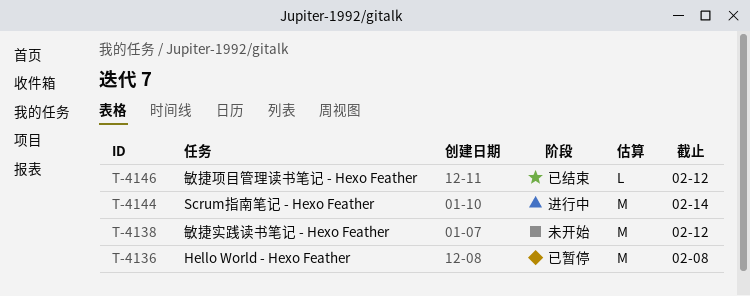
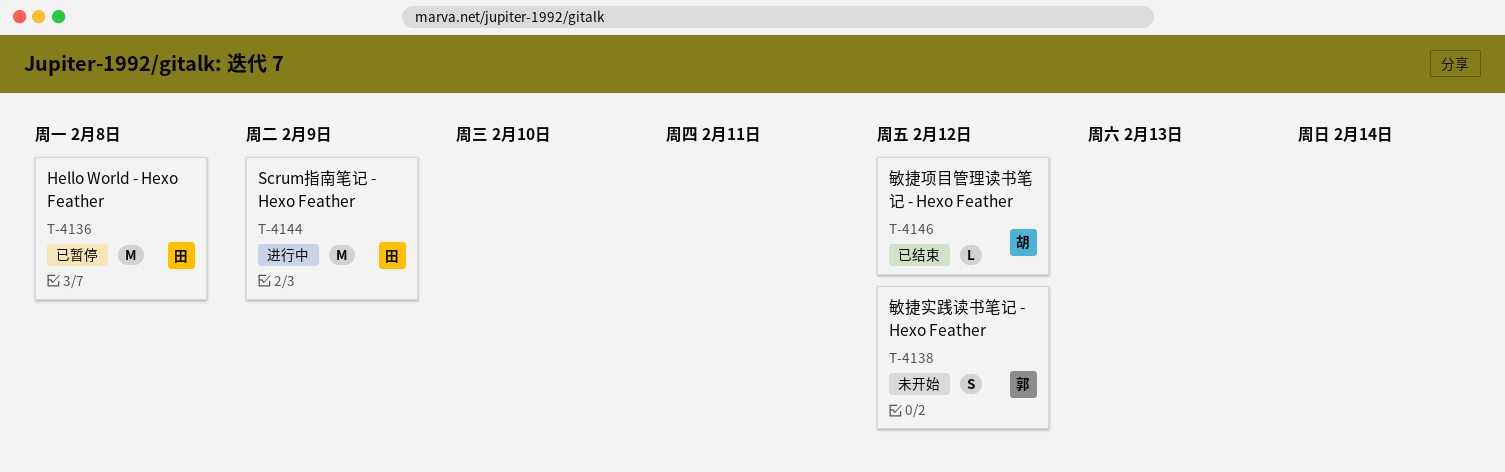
T-4138, estimate: M -> S
T-4144, due: Feb 14 -> Feb 9

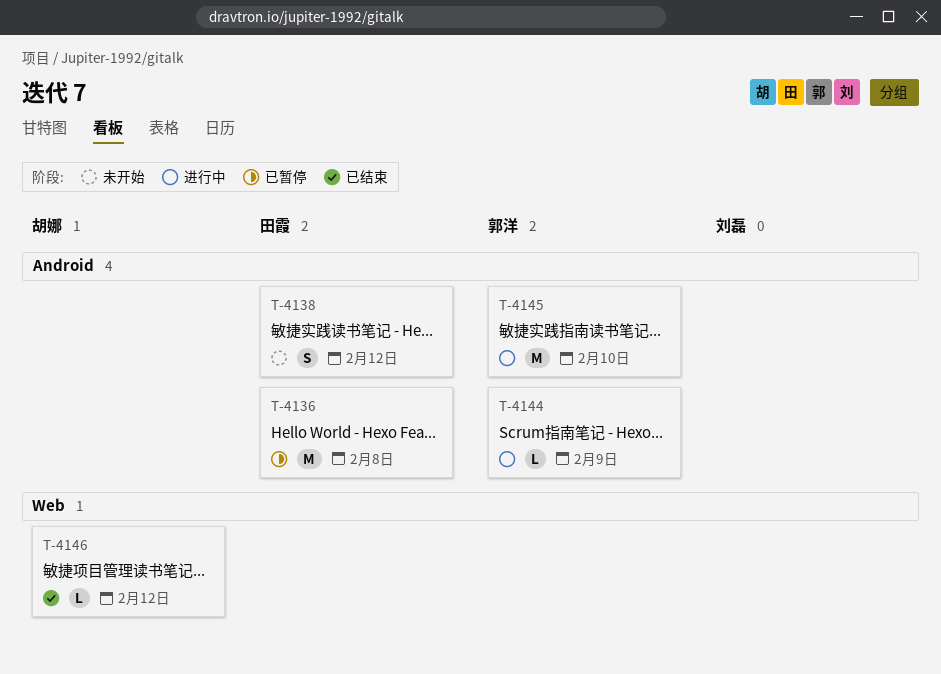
T-4138, owner: 郭洋 -> 田霞
T-4144, owner: 田霞 -> 郭洋
T-4144, estimate: M -> L
T-4145: none -> present

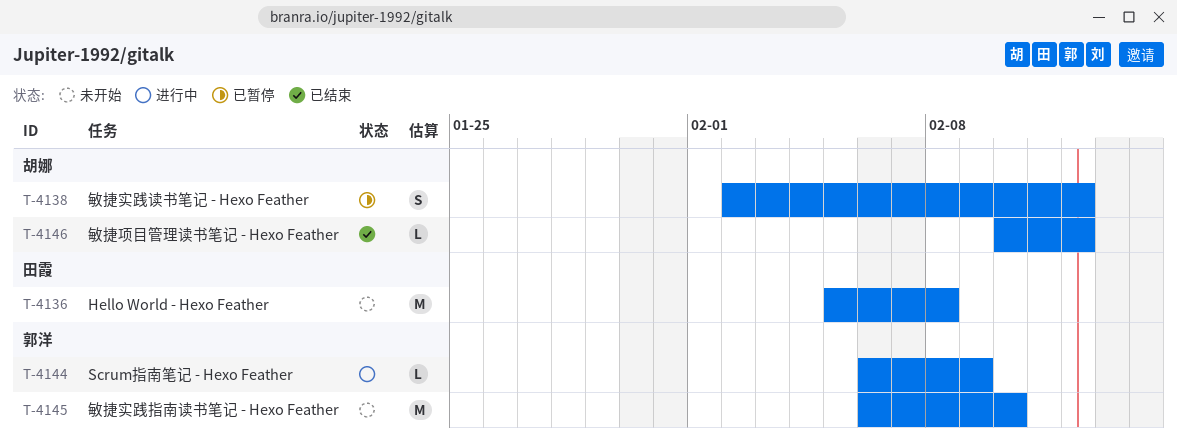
T-4136, status: 已暂停 -> 未开始
T-4138, status: 未开始 -> 已暂停
T-4138, owner: 田霞 -> 胡娜
T-4145, status: 进行中 -> 未开始

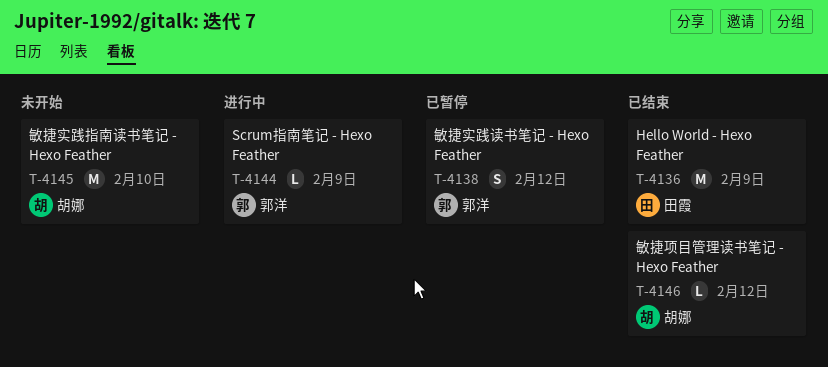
T-4136, status: 未开始 -> 已结束
T-4136, due: Feb 8 -> Feb 9
T-4138, owner: 胡娜 -> 郭洋
T-4145, owner: 郭洋 -> 胡娜

